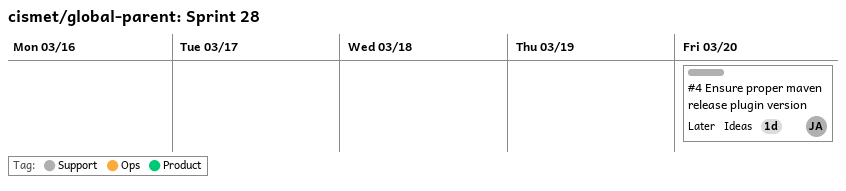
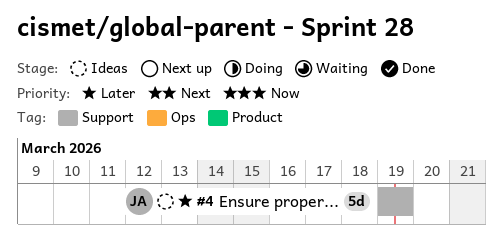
#4, estimate: 1d -> 5d
#4, due: Mar 20 -> Mar 19

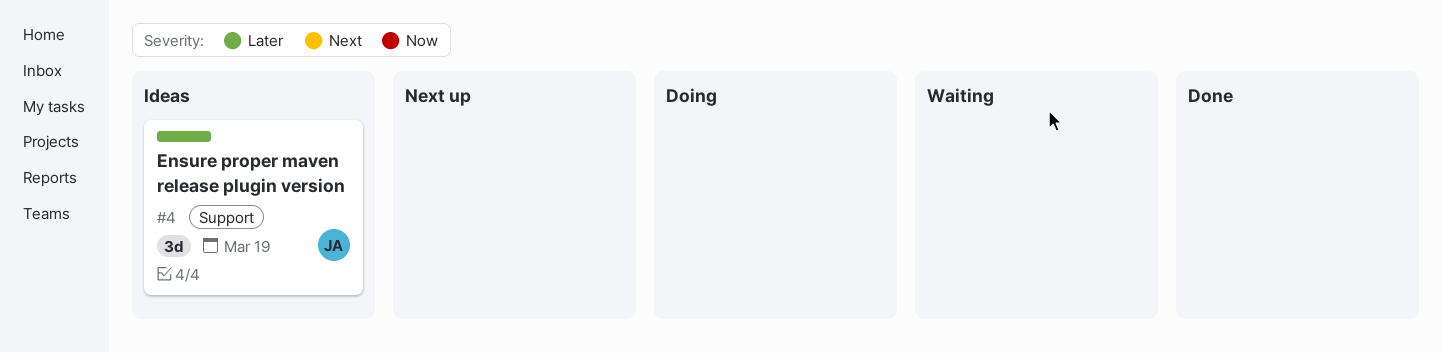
#4, estimate: 5d -> 3d

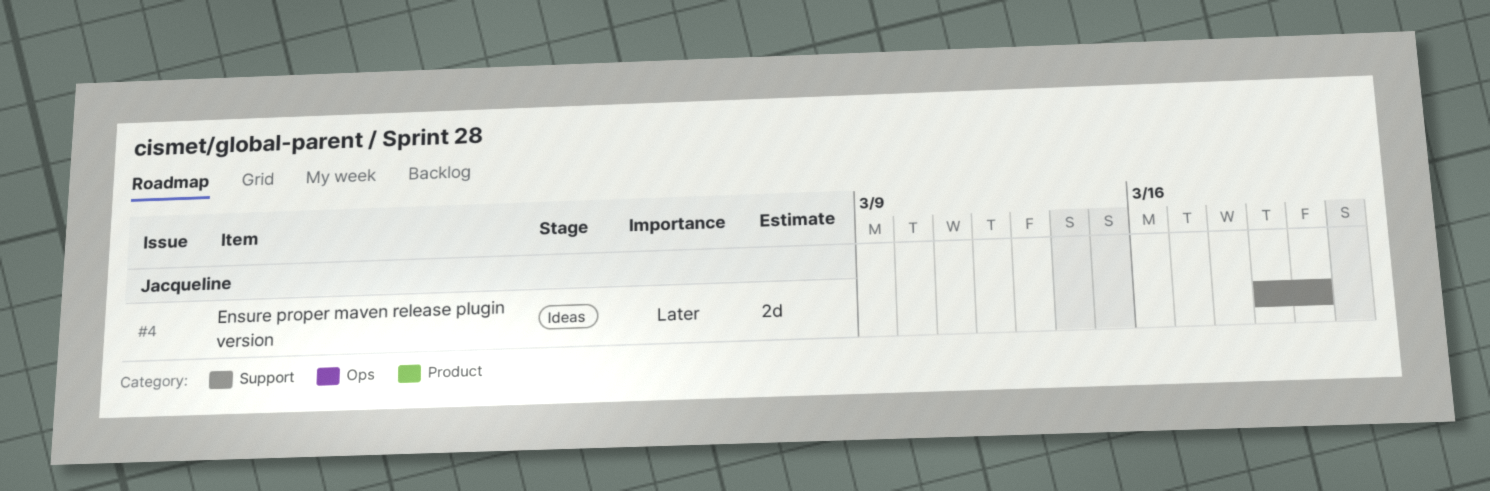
#4, estimate: 3d -> 2d
#4, due: Mar 19 -> Mar 20

